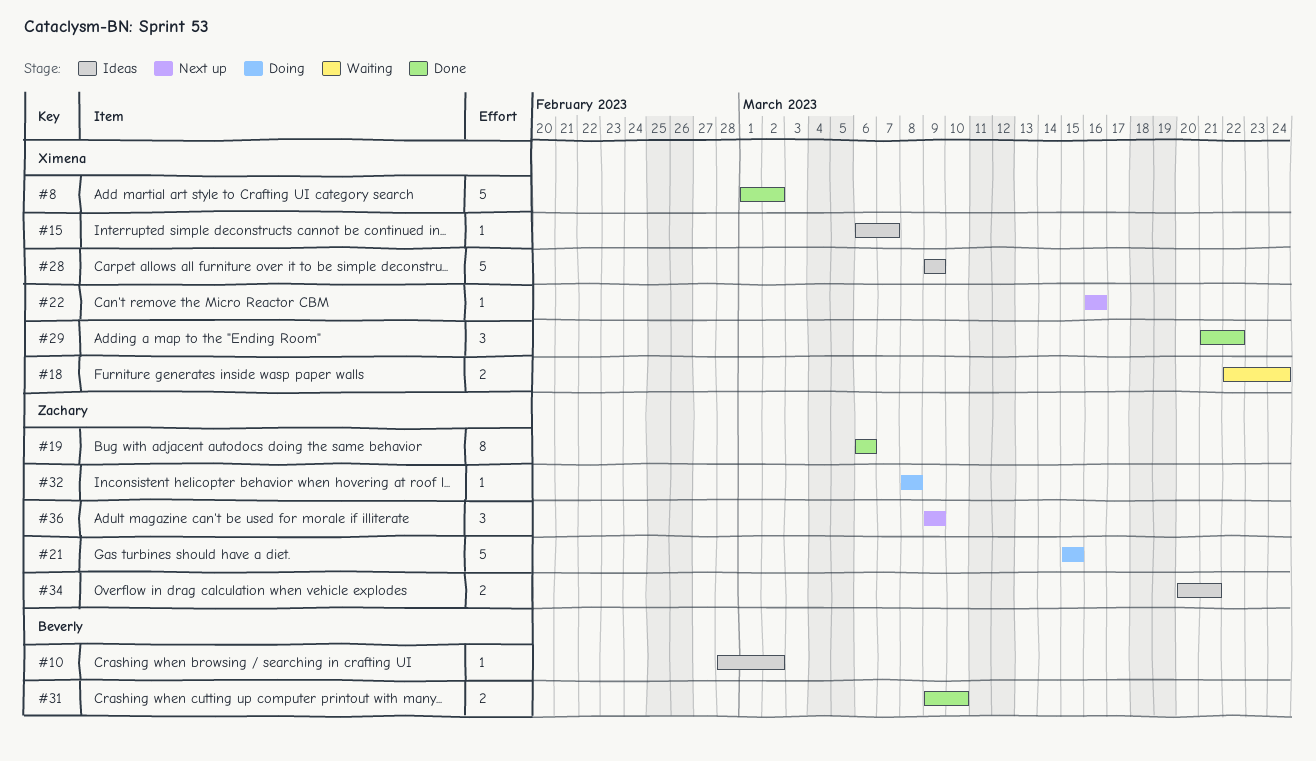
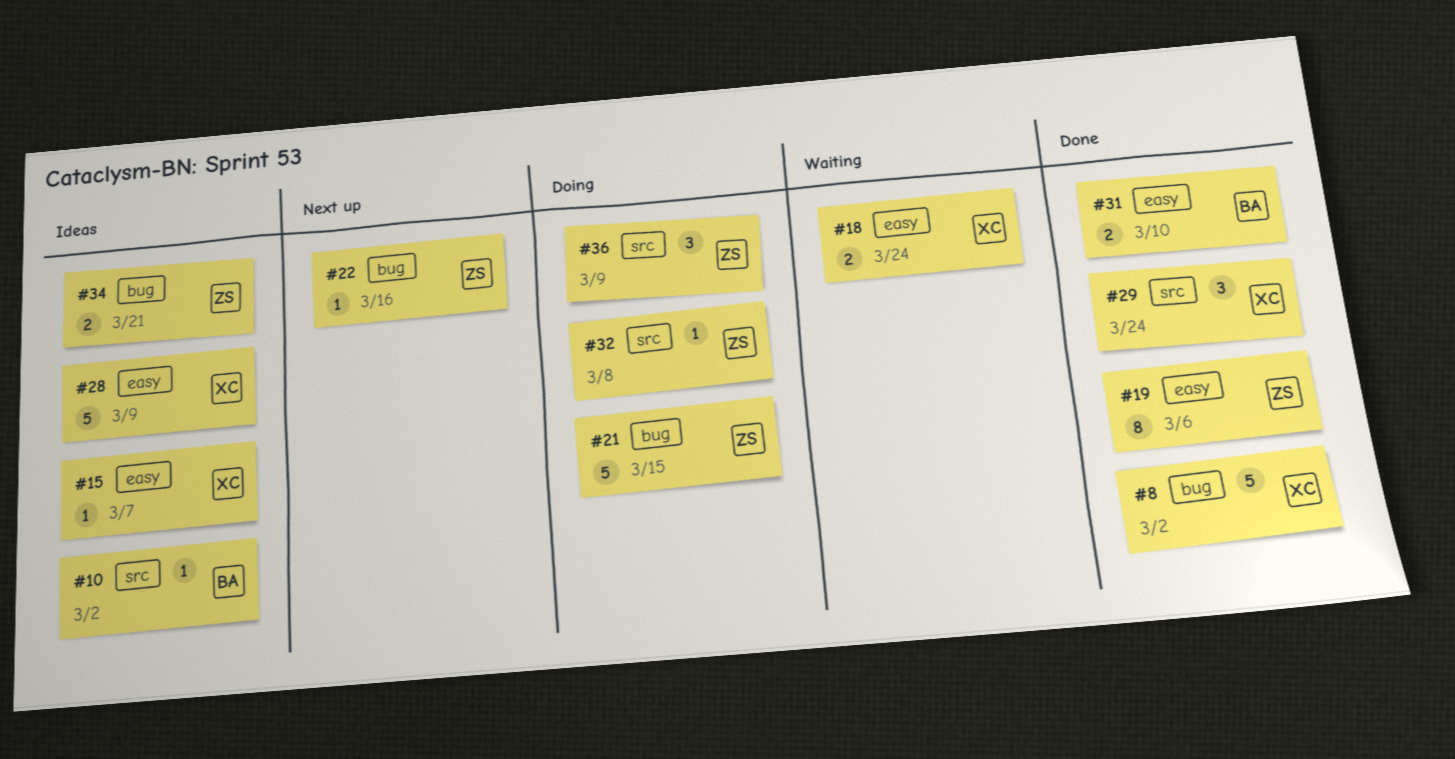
#22, owner: Ximena -> Zachary
#29, due: Mar 22 -> Mar 24
#36, status: Next up -> Doing

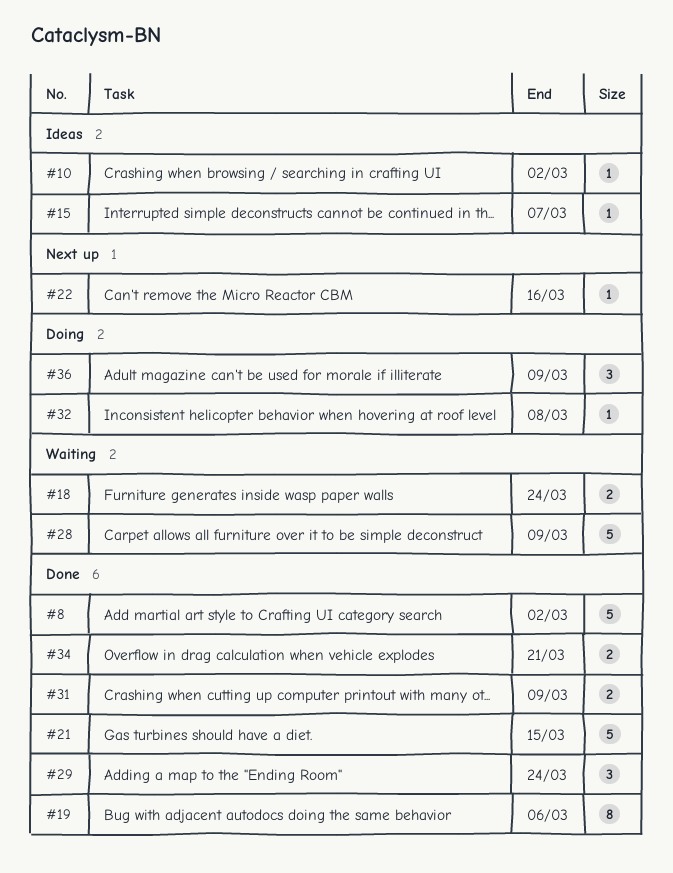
#21, status: Doing -> Done
#28, status: Ideas -> Waiting
#31, due: Mar 10 -> Mar 9
#34, status: Ideas -> Done

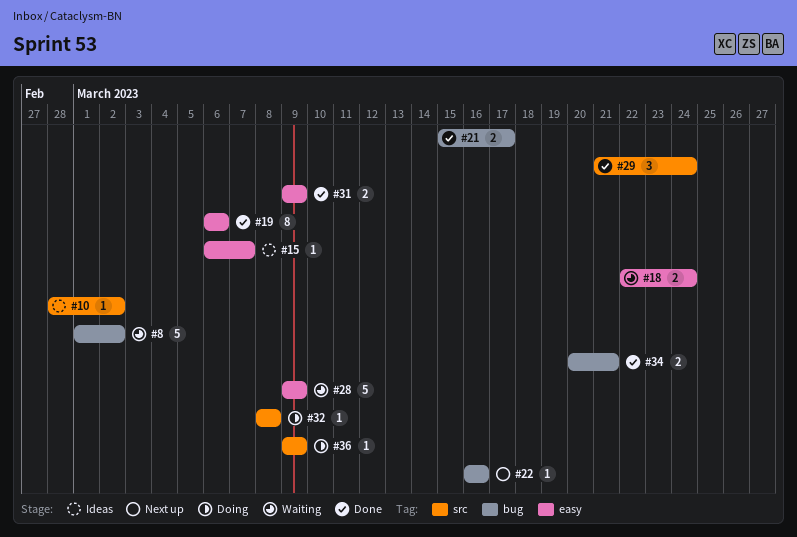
#8, status: Done -> Waiting
#21, estimate: 5 -> 2
#21, due: Mar 15 -> Mar 17
#36, estimate: 3 -> 1

